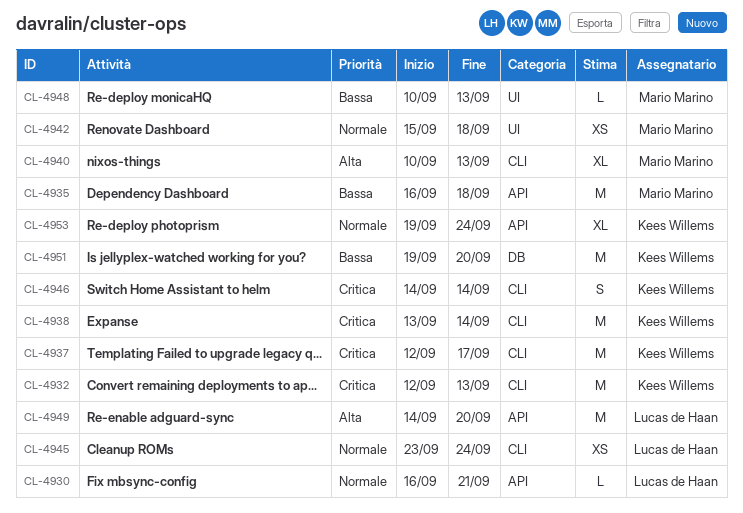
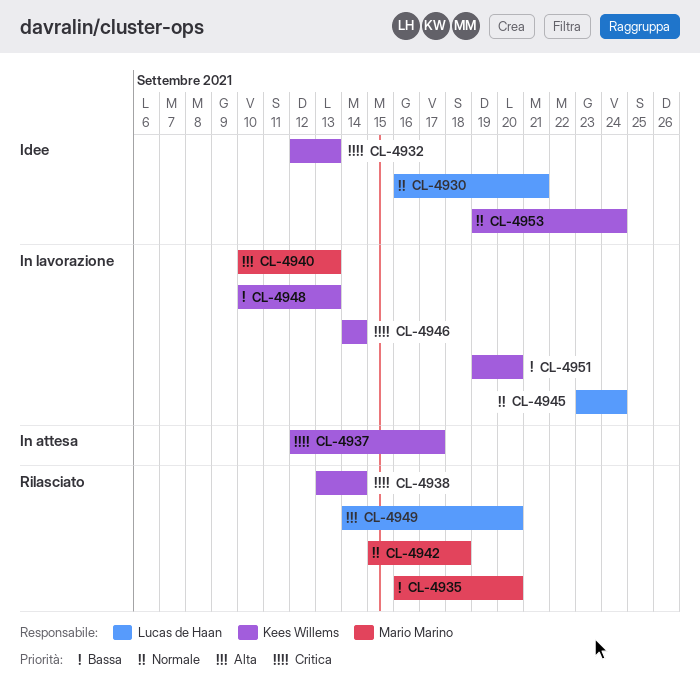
CL-4935, due: Sep 18 -> Sep 20
CL-4948, owner: Mario Marino -> Kees Willems

